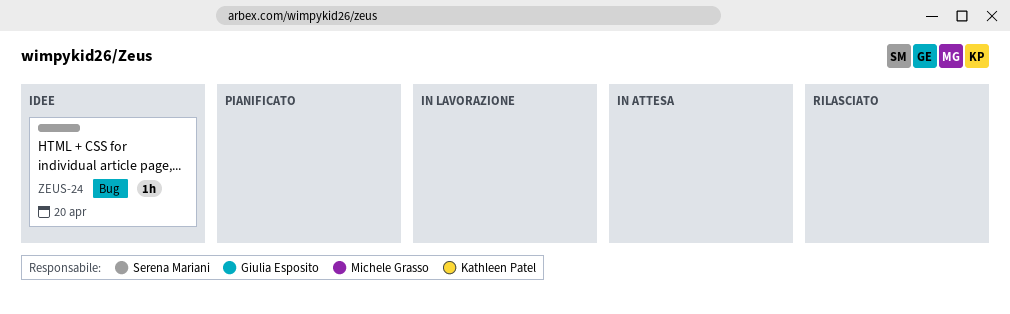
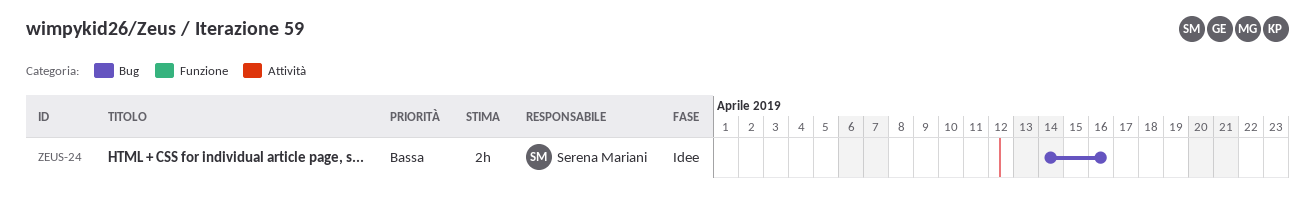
ZEUS-24, estimate: 1h -> 2h
ZEUS-24, due: Apr 20 -> Apr 16

